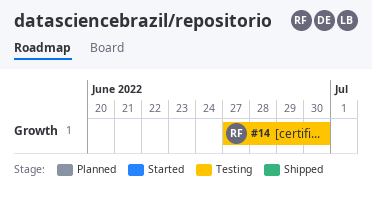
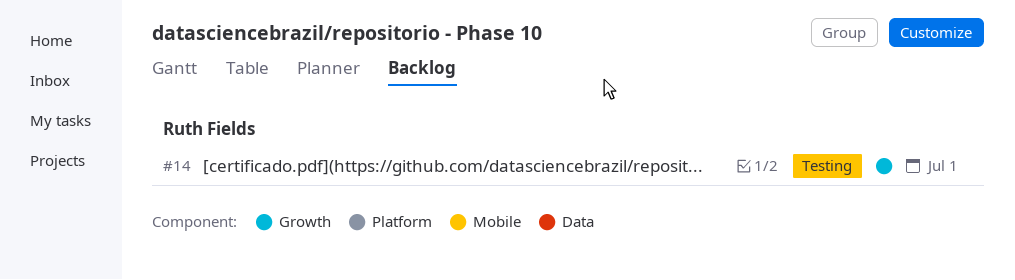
#14, due: Jun 30 -> Jul 1

